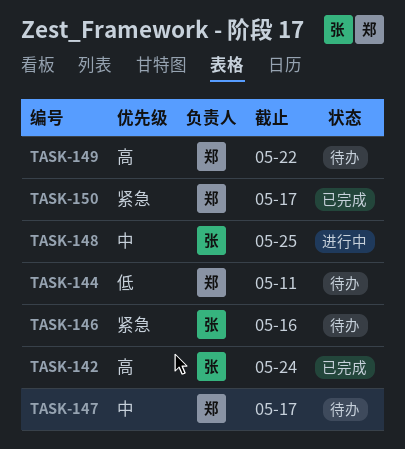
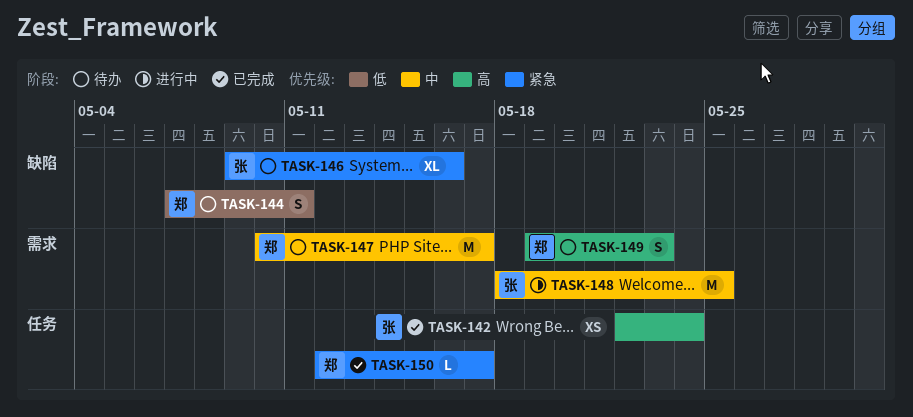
TASK-149, due: May 22 -> May 23

